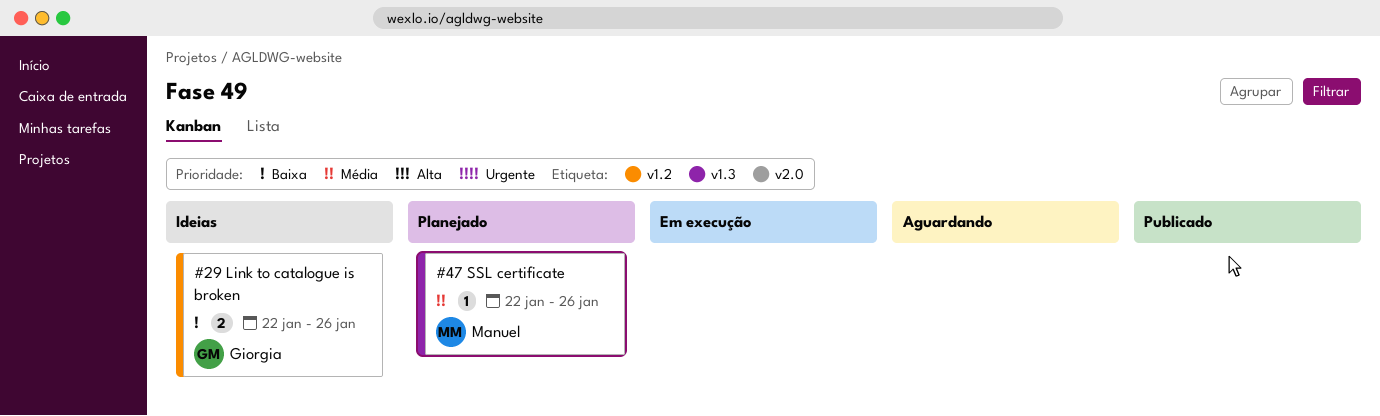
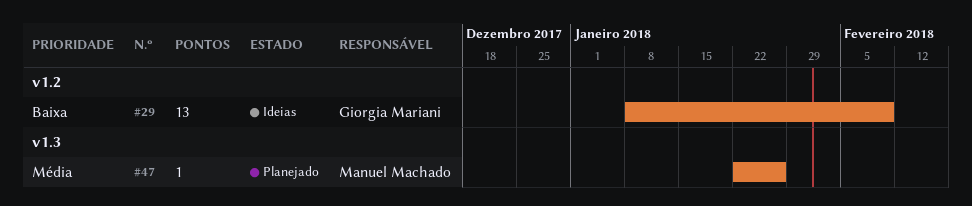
#29, estimate: 2 -> 13
#29, start: Jan 22 -> Jan 8
#29, due: Jan 26 -> Feb 9

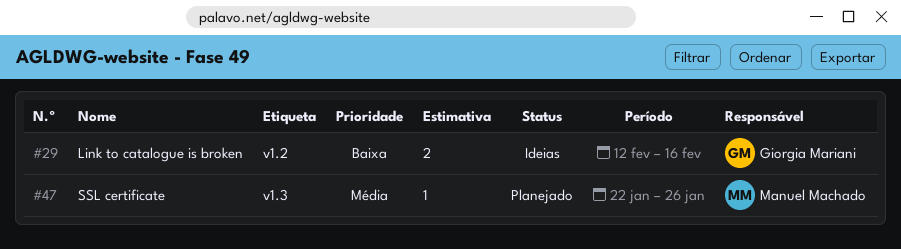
#29, estimate: 13 -> 2
#29, start: Jan 8 -> Feb 12
#29, due: Feb 9 -> Feb 16

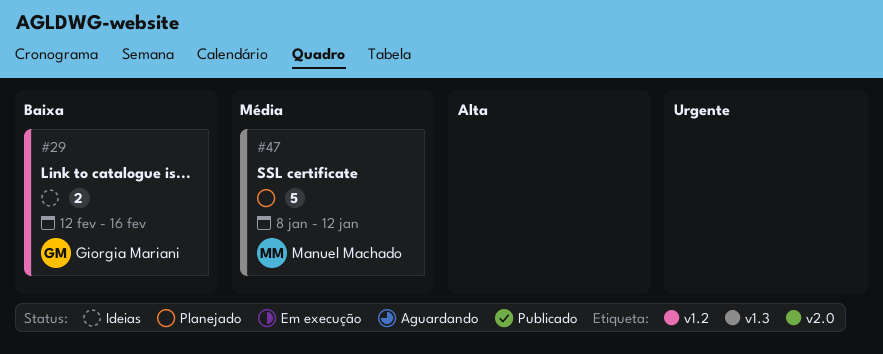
#47, estimate: 1 -> 5
#47, start: Jan 22 -> Jan 8
#47, due: Jan 26 -> Jan 12

